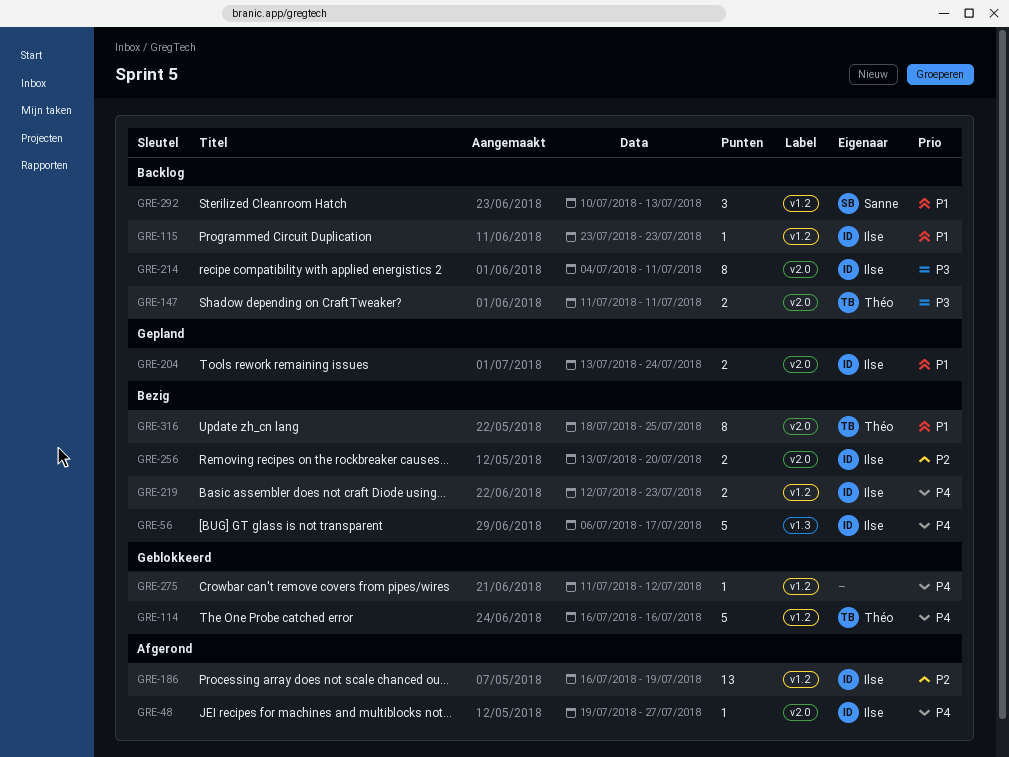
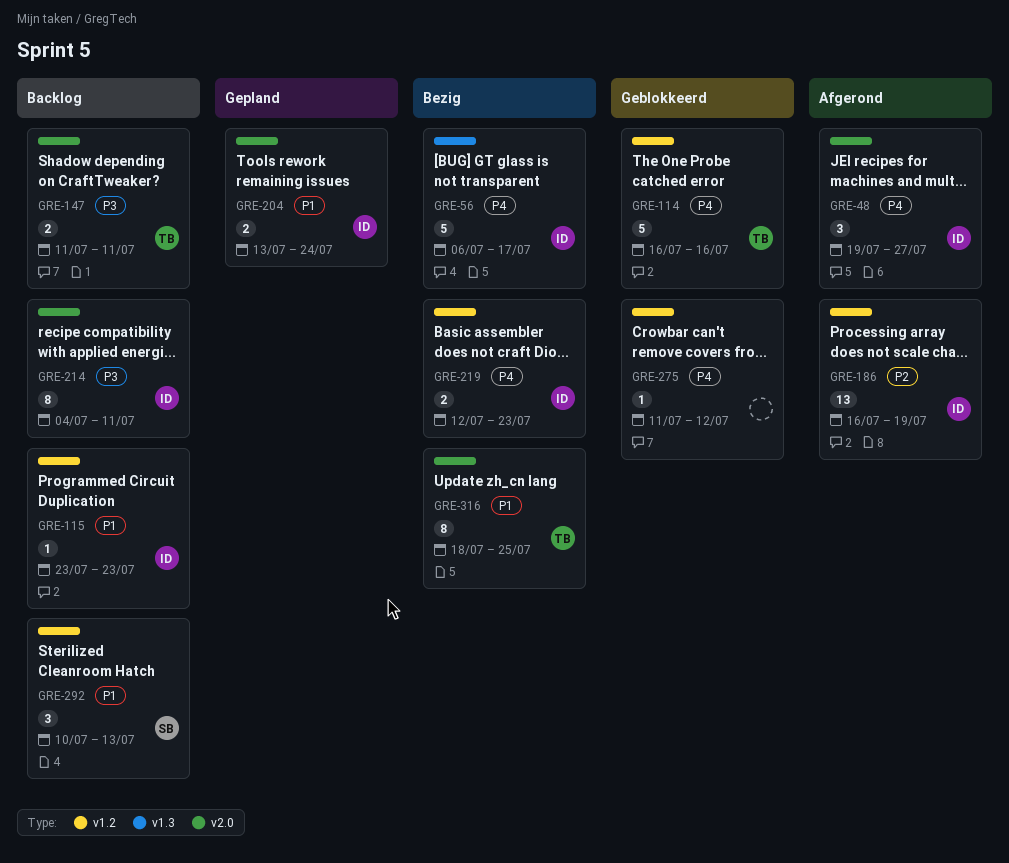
GRE-48, estimate: 1 -> 3
GRE-256: present -> none

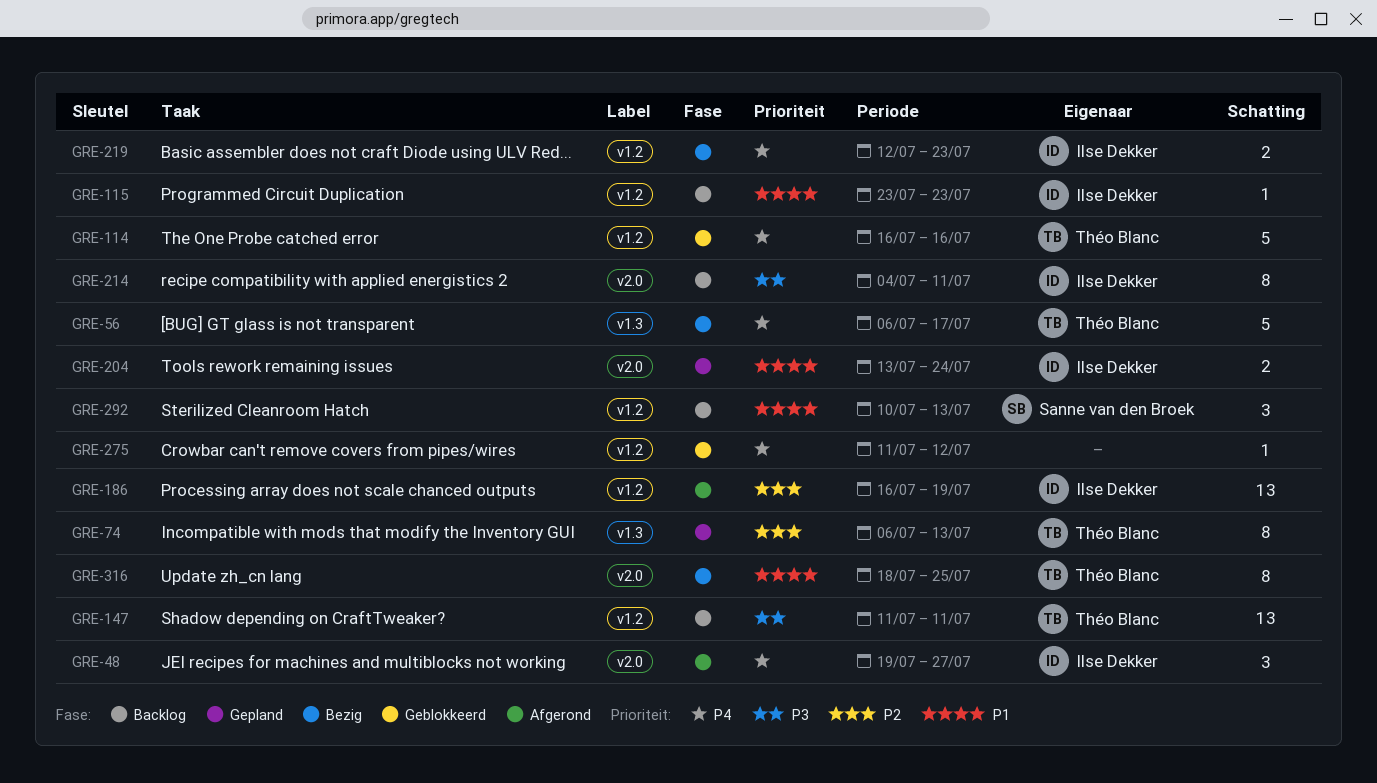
GRE-56, owner: Ilse Dekker -> Théo Blanc
GRE-74: none -> present
GRE-147, label: v2.0 -> v1.2
GRE-147, estimate: 2 -> 13

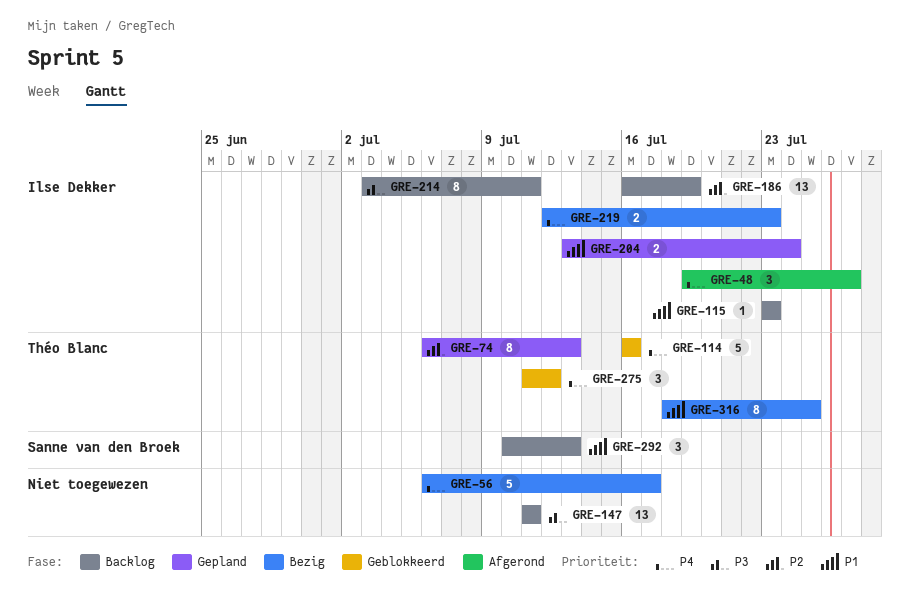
GRE-56, owner: Théo Blanc -> none
GRE-147, owner: Théo Blanc -> none
GRE-186, status: Afgerond -> Backlog
GRE-214, start: Jul 4 -> Jul 3
GRE-275, owner: none -> Théo Blanc
GRE-275, estimate: 1 -> 3

